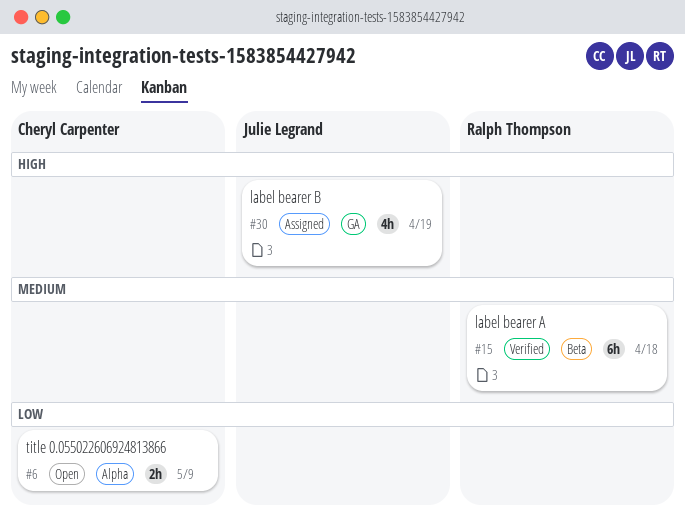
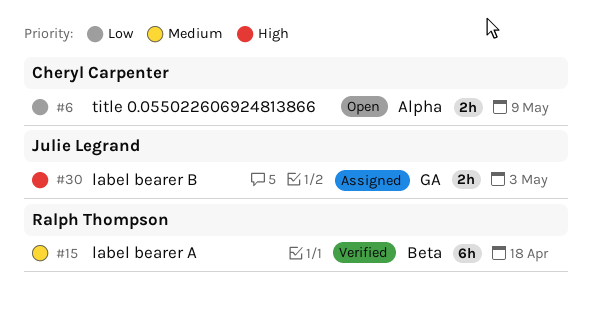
#30, estimate: 4h -> 2h
#30, due: Apr 19 -> May 3

